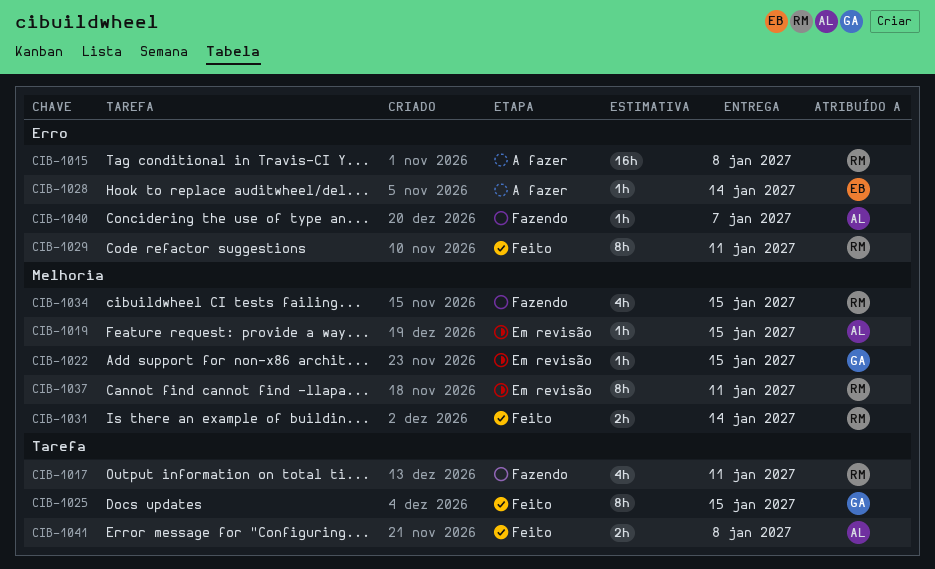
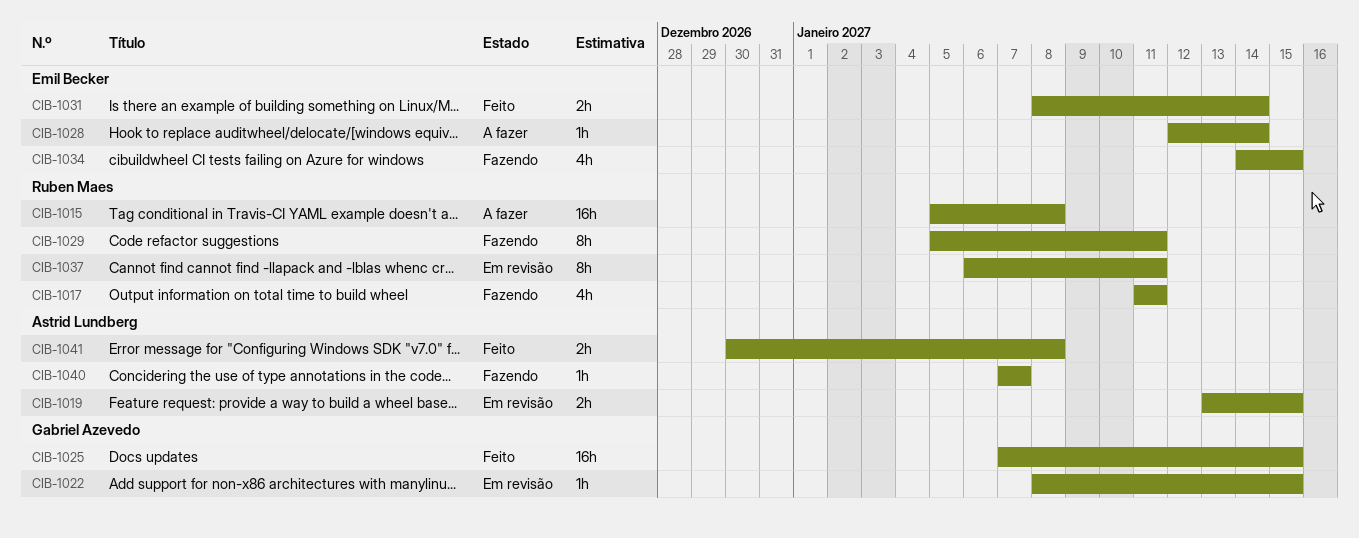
CIB-1019, estimate: 1h -> 2h
CIB-1025, estimate: 8h -> 16h
CIB-1029, status: Feito -> Fazendo
CIB-1031, owner: Ruben Maes -> Emil Becker
CIB-1034, owner: Ruben Maes -> Emil Becker

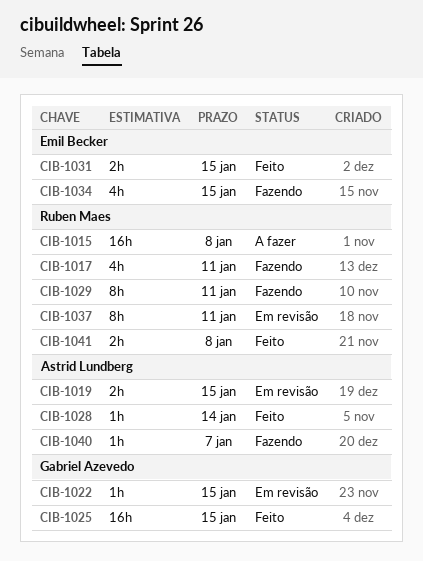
CIB-1028, status: A fazer -> Feito
CIB-1028, owner: Emil Becker -> Astrid Lundberg
CIB-1031, due: Jan 14 -> Jan 15
CIB-1041, owner: Astrid Lundberg -> Ruben Maes

